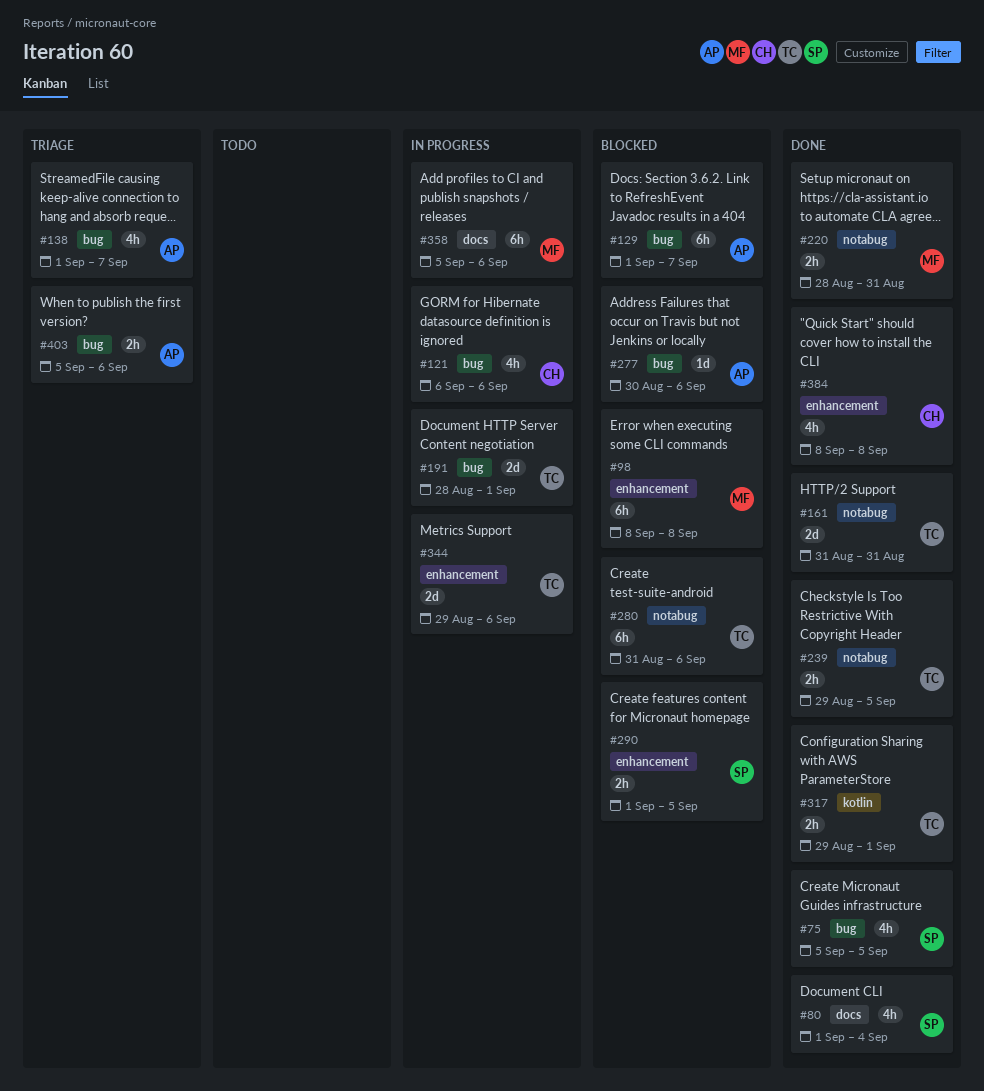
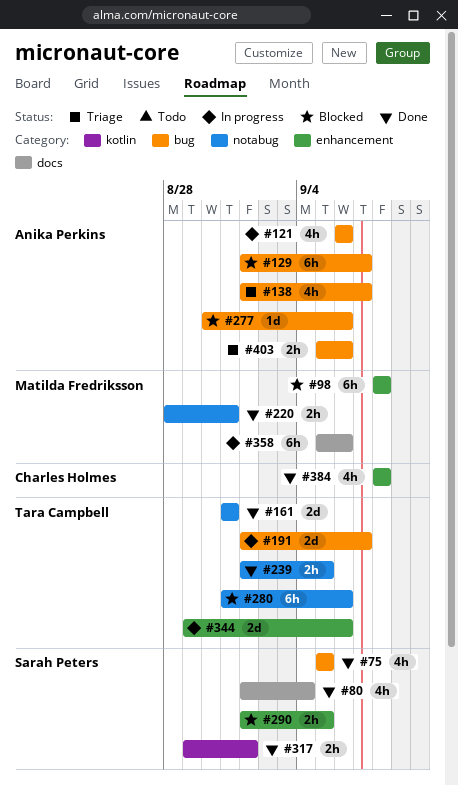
#121, owner: Charles Holmes -> Anika Perkins
#191, start: Aug 28 -> Sep 1
#191, due: Sep 1 -> Sep 7
#239, start: Aug 29 -> Sep 1
#317, owner: Tara Campbell -> Sarah Peters

